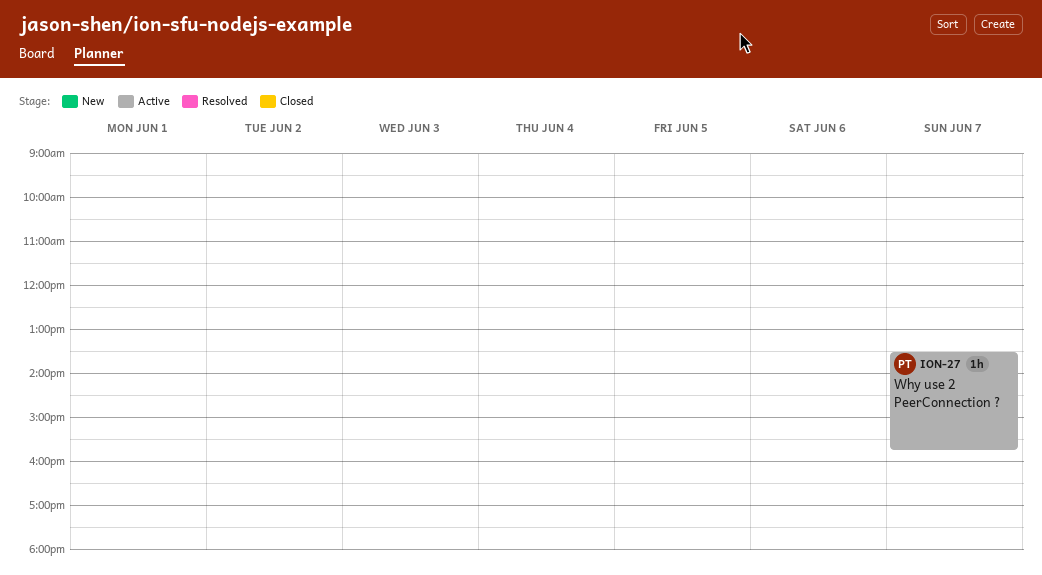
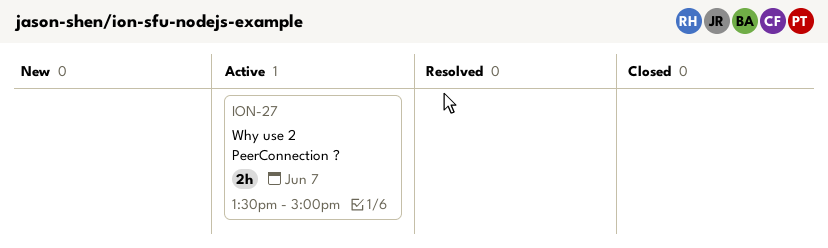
ION-27, estimate: 1h -> 2h
ION-27, ends: 15:45 -> 15:00

